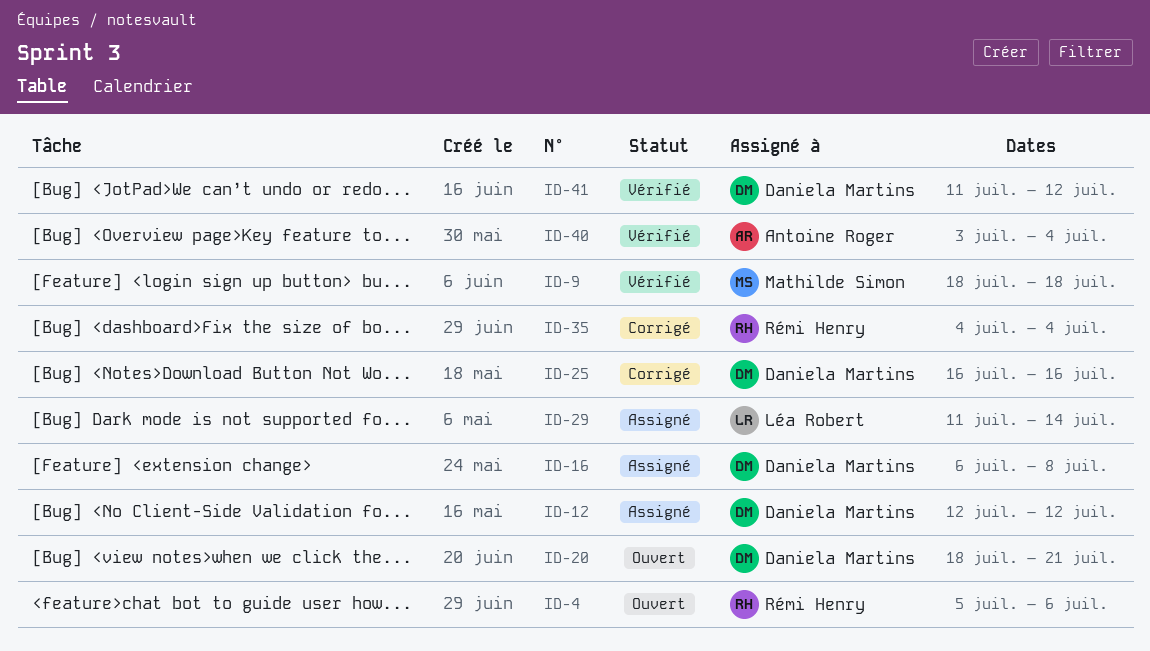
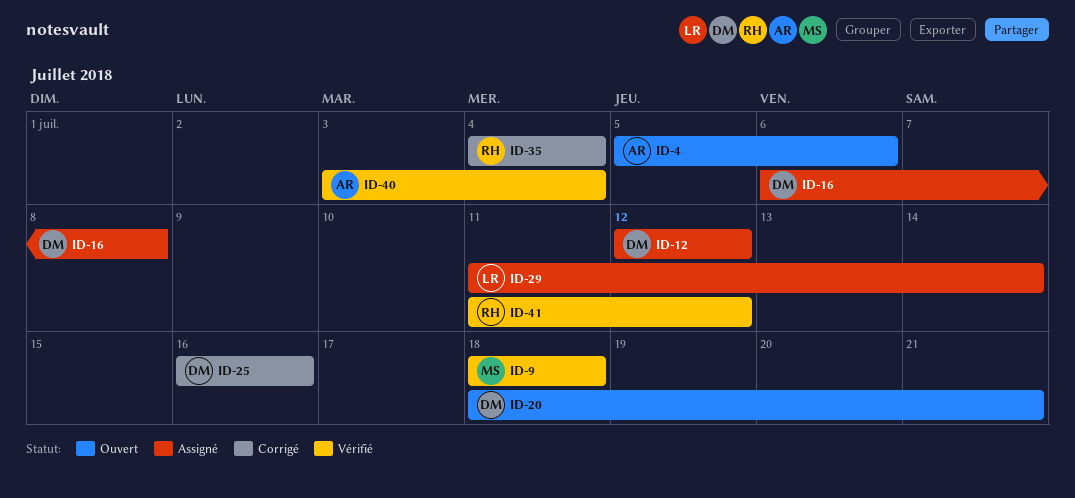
ID-4, owner: Rémi Henry -> Antoine Roger
ID-41, owner: Daniela Martins -> Rémi Henry

